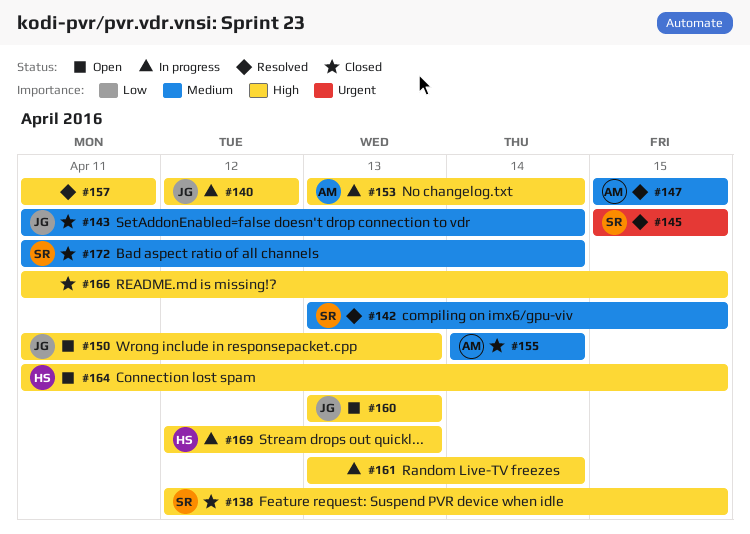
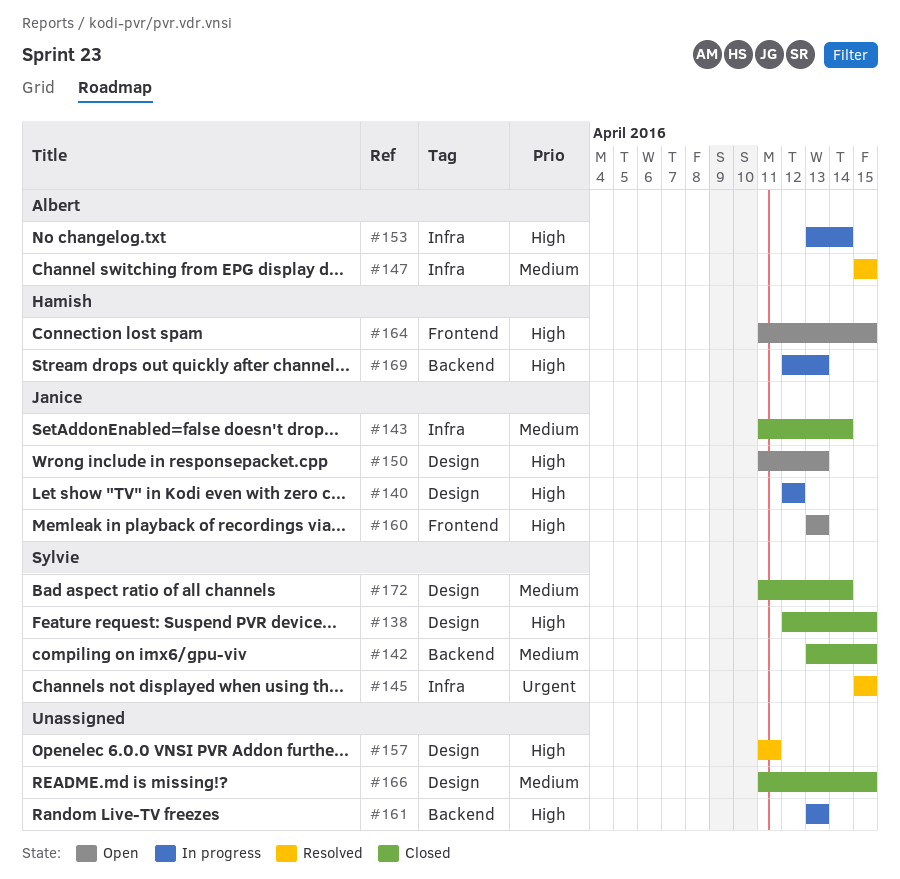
#142, status: Resolved -> Closed
#155: present -> none
#161, due: Apr 14 -> Apr 13
#166, priority: High -> Medium

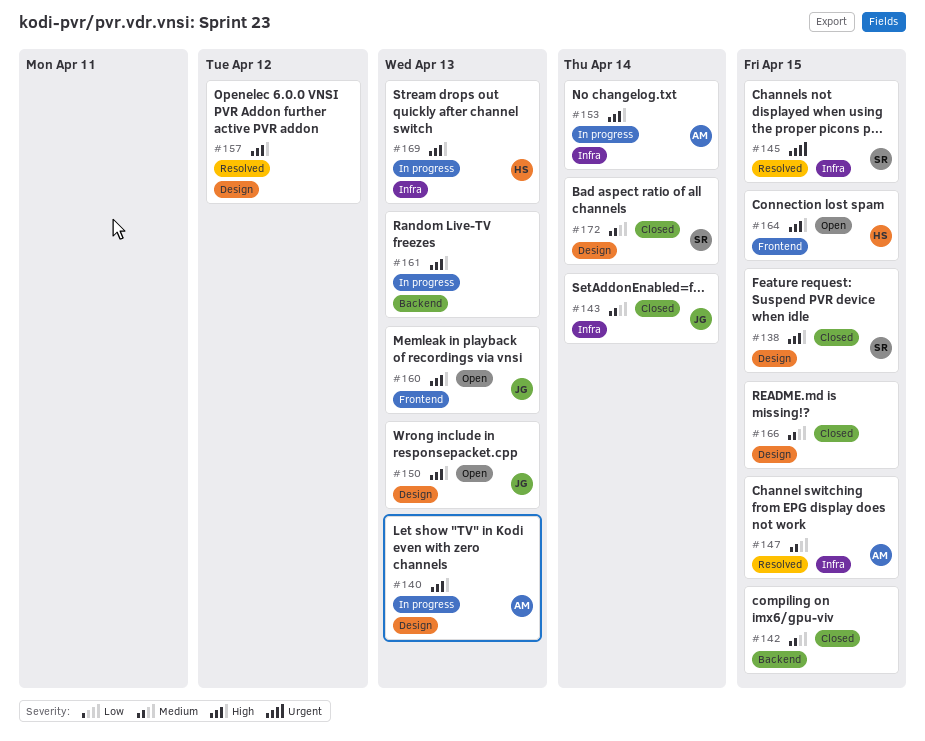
#140, owner: Janice -> Albert
#140, due: Apr 12 -> Apr 13
#142, owner: Sylvie -> none
#157, due: Apr 11 -> Apr 12
#169, label: Backend -> Infra

